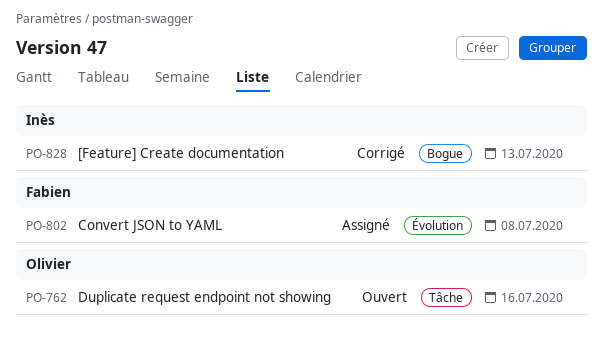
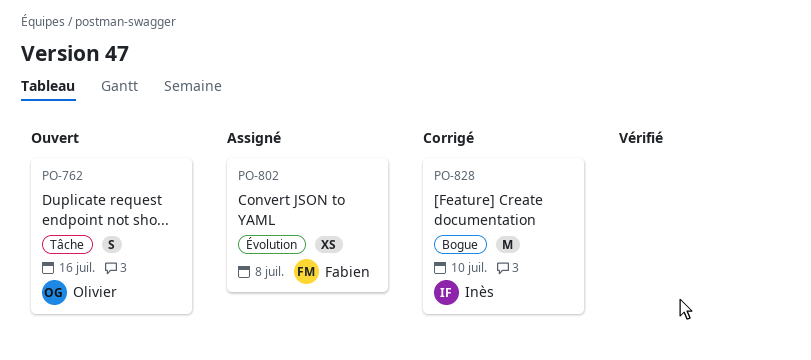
PO-828, due: Jul 13 -> Jul 10

